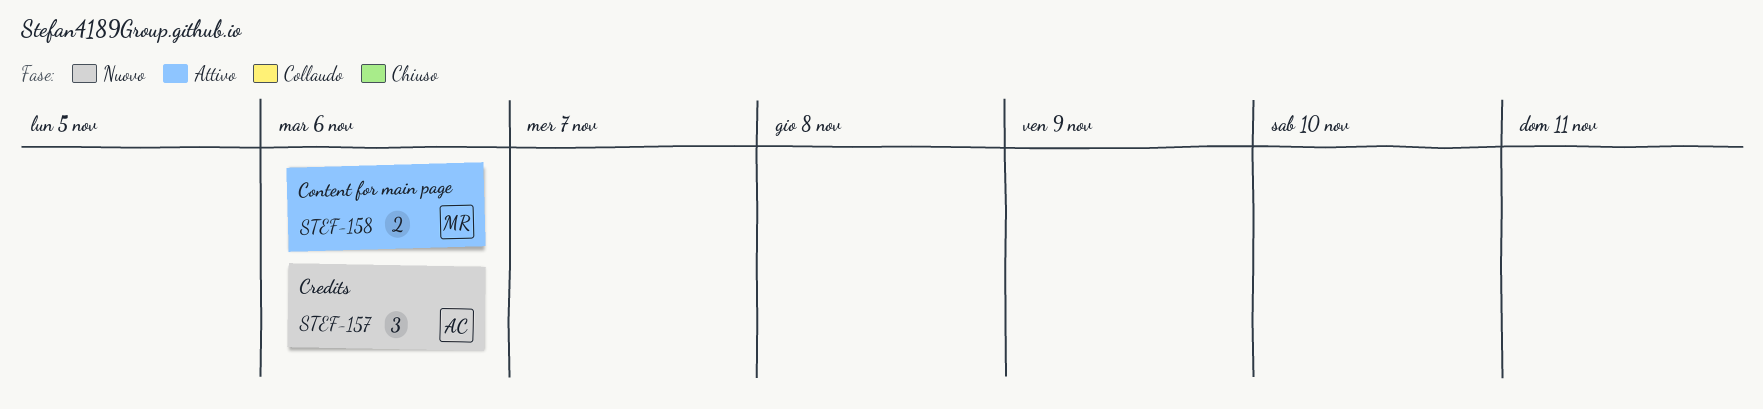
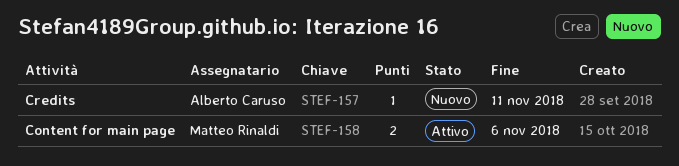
STEF-157, estimate: 3 -> 1
STEF-157, due: Nov 6 -> Nov 11

